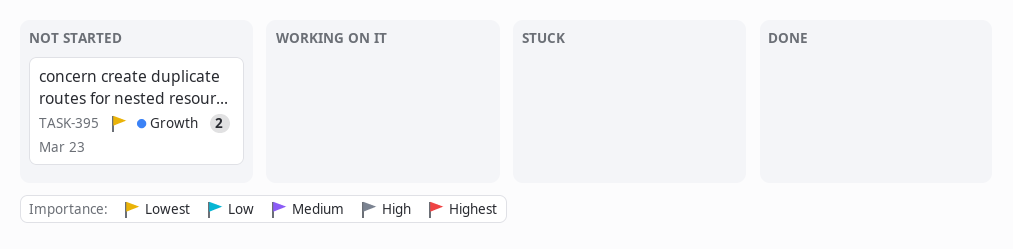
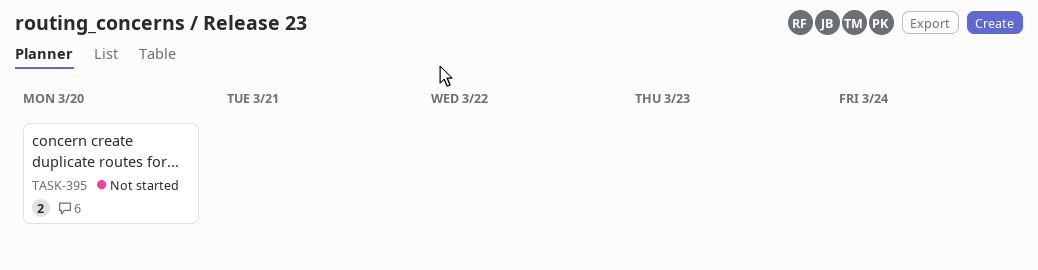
TASK-395, due: Mar 23 -> Mar 20

